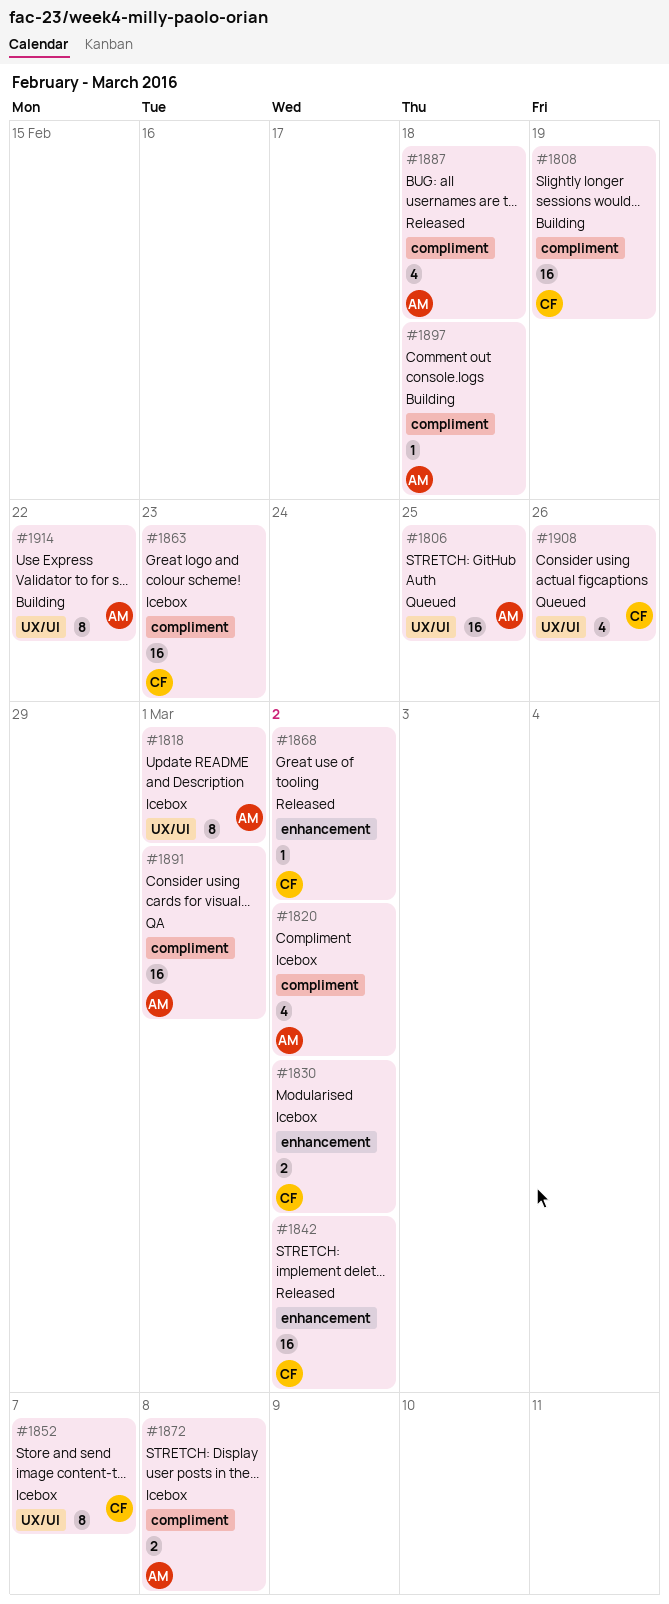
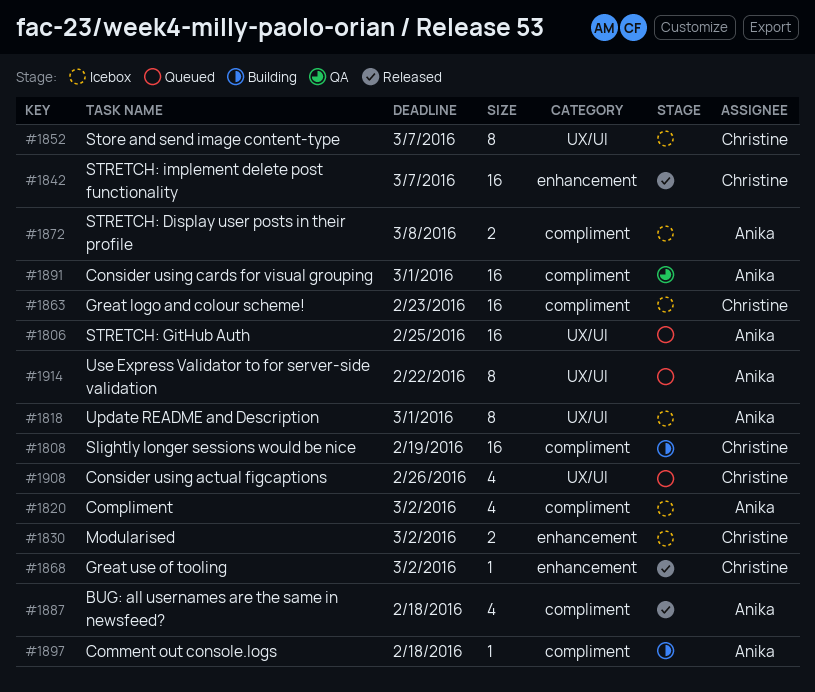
#1842, due: Mar 2 -> Mar 7
#1914, status: Building -> Queued

